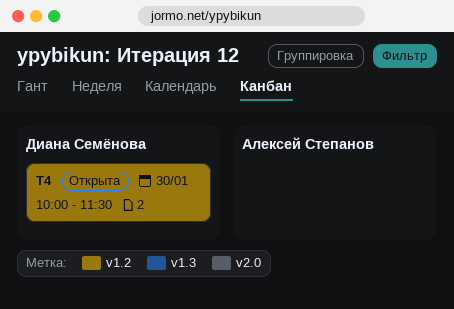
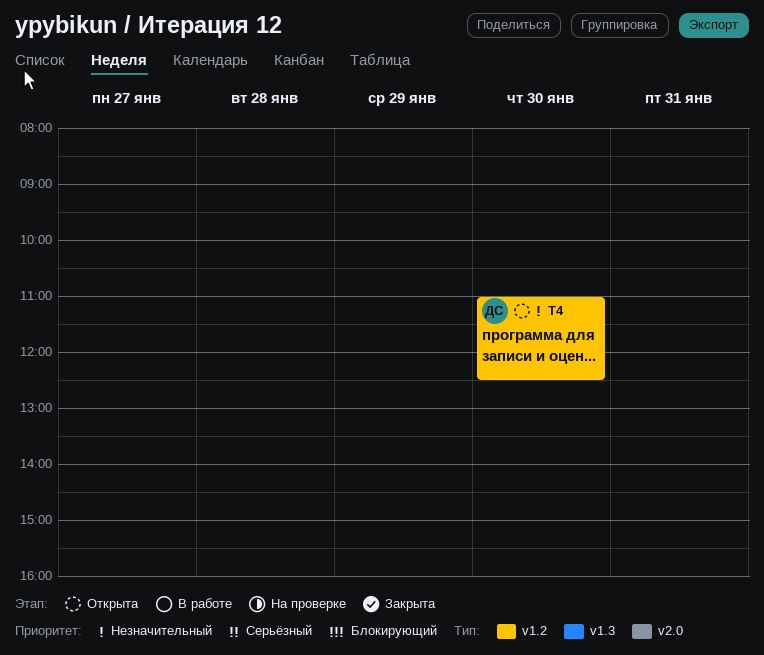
T4, begins: 10:00 -> 11:00
T4, ends: 11:30 -> 12:30

